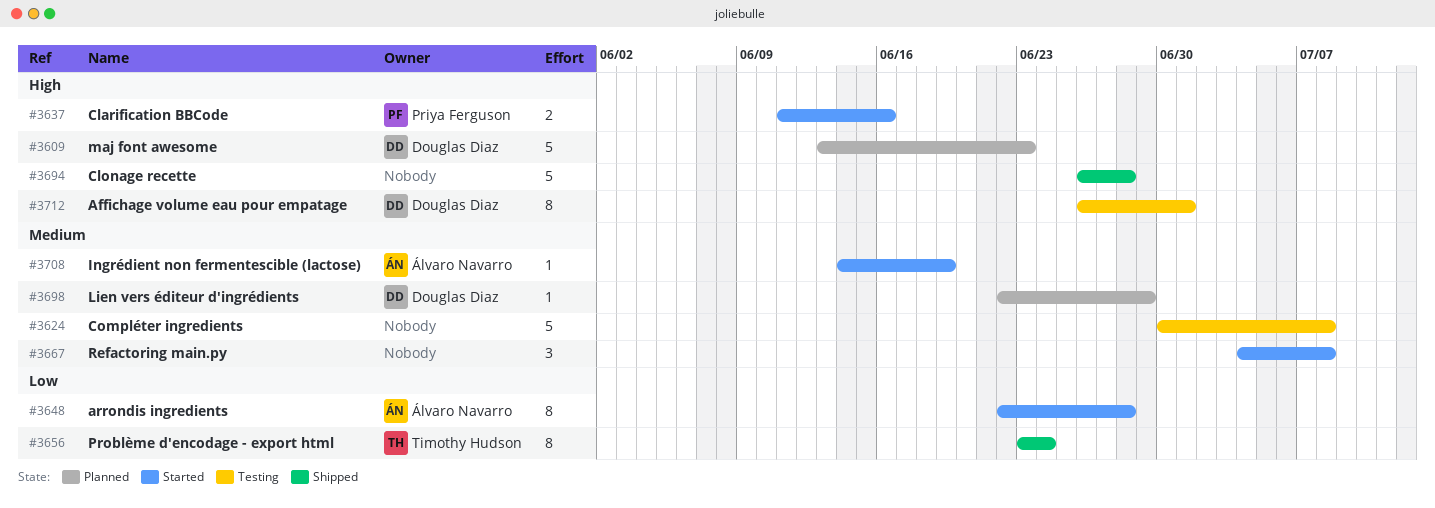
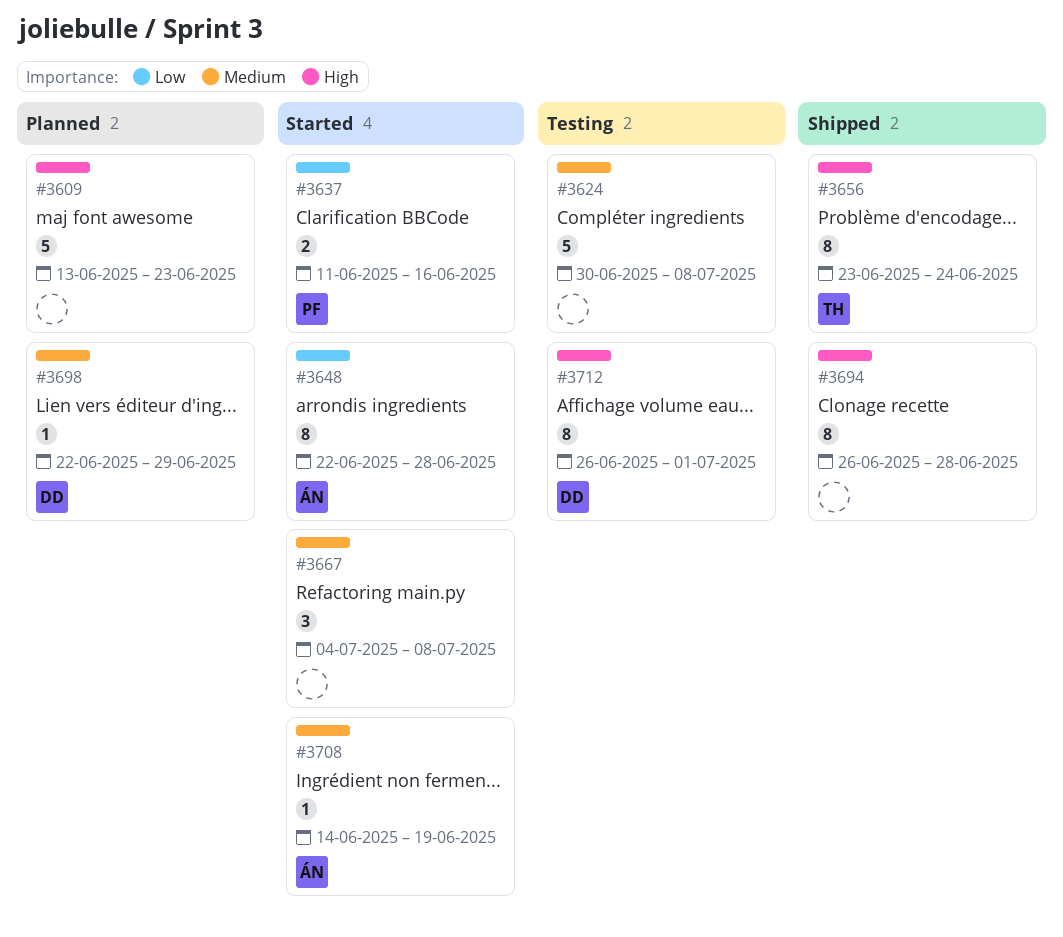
#3609, owner: Douglas Diaz -> none
#3637, priority: High -> Low
#3656, priority: Low -> High
#3694, estimate: 5 -> 8

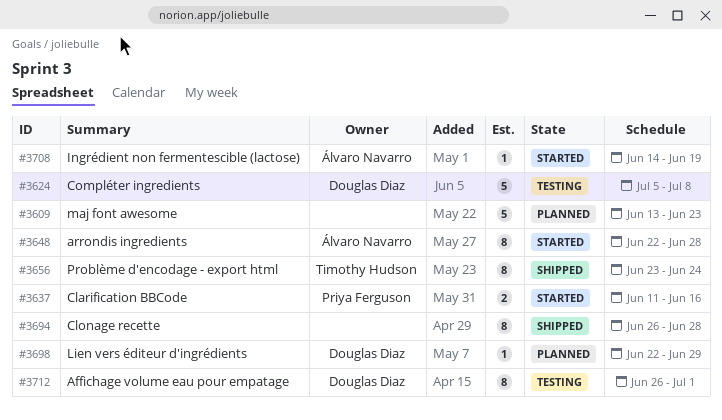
#3624, owner: none -> Douglas Diaz
#3624, start: Jun 30 -> Jul 5
#3667: present -> none

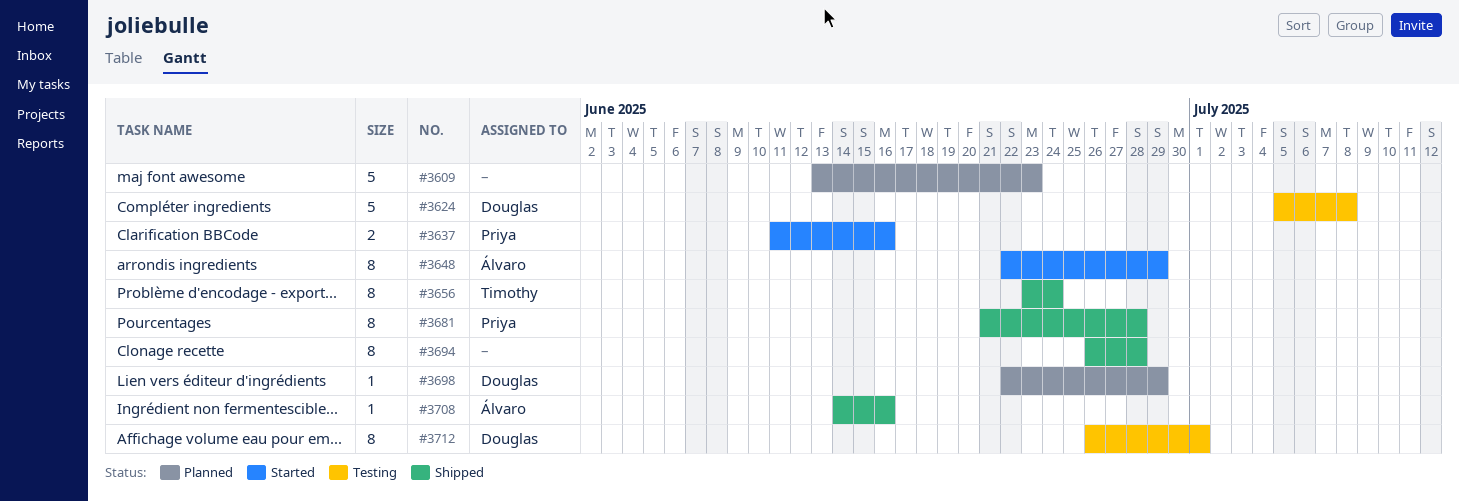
#3648, due: Jun 28 -> Jun 29
#3681: none -> present
#3708, status: Started -> Shipped
#3708, due: Jun 19 -> Jun 16

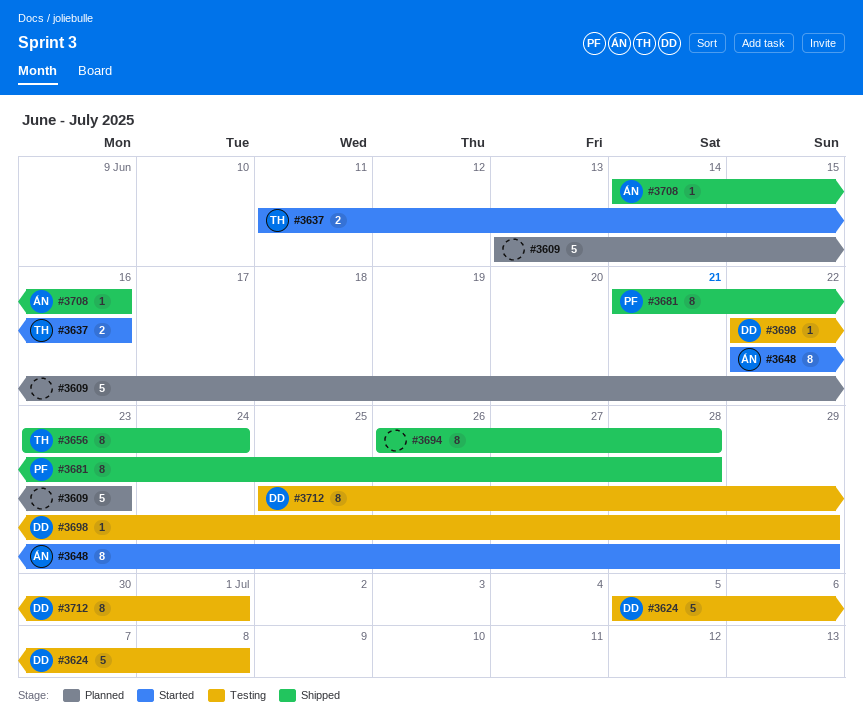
#3637, owner: Priya -> Timothy
#3698, status: Planned -> Testing
#3712, start: Jun 26 -> Jun 25

